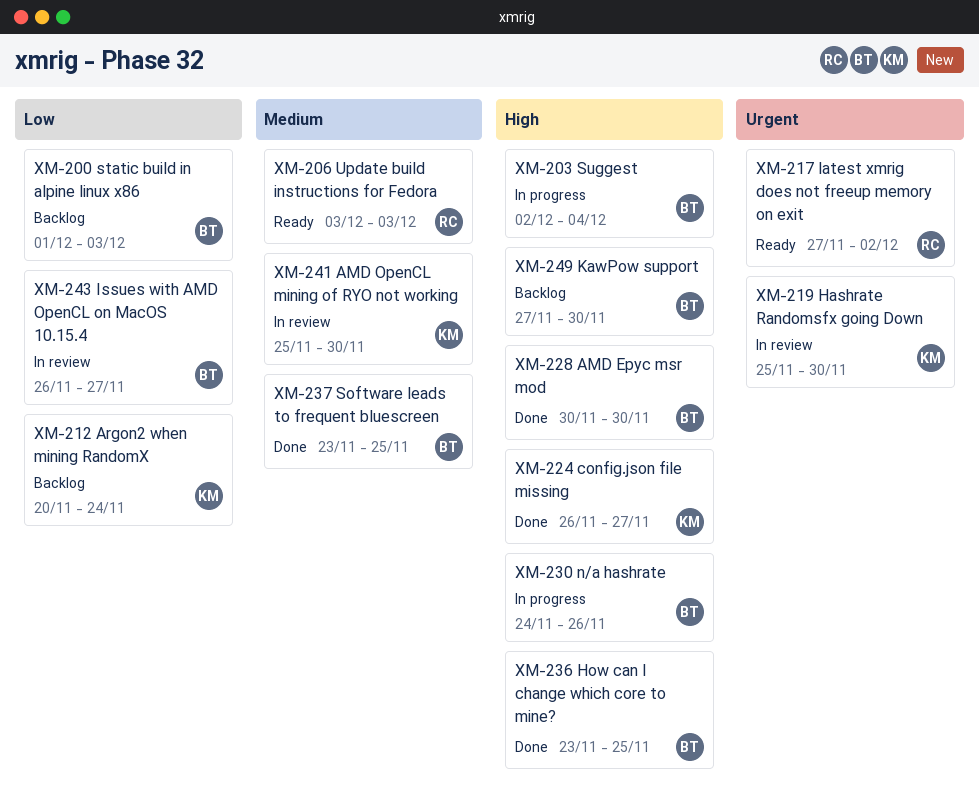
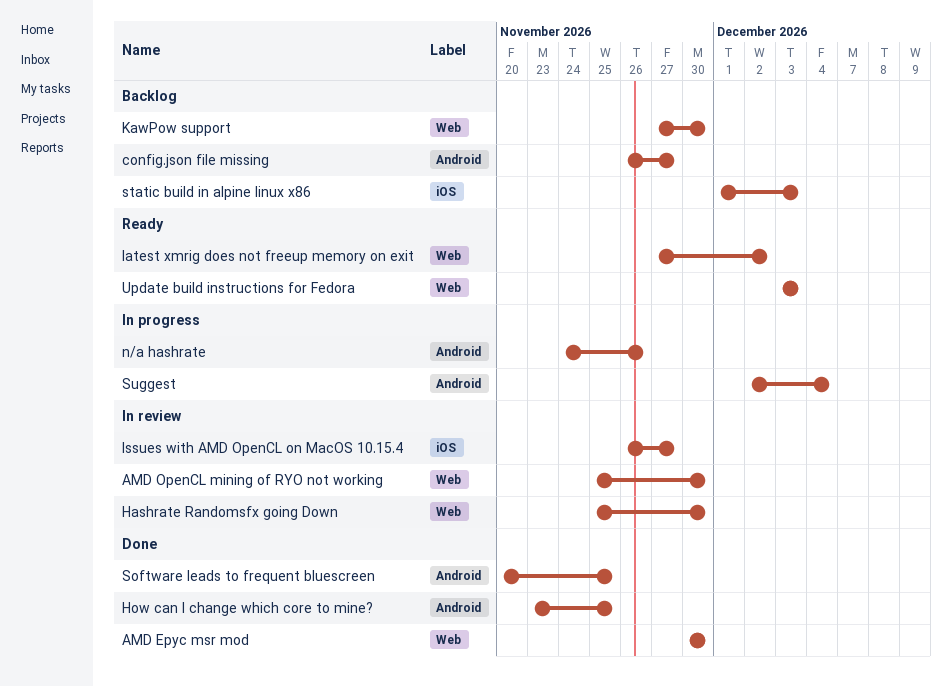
Argon2 when mining RandomX: present -> none
config.json file missing, status: Done -> Backlog
Software leads to frequent bluescreen, start: Nov 23 -> Nov 20

